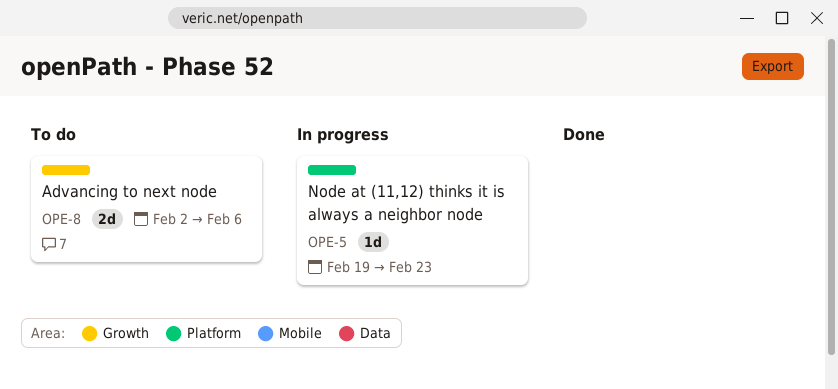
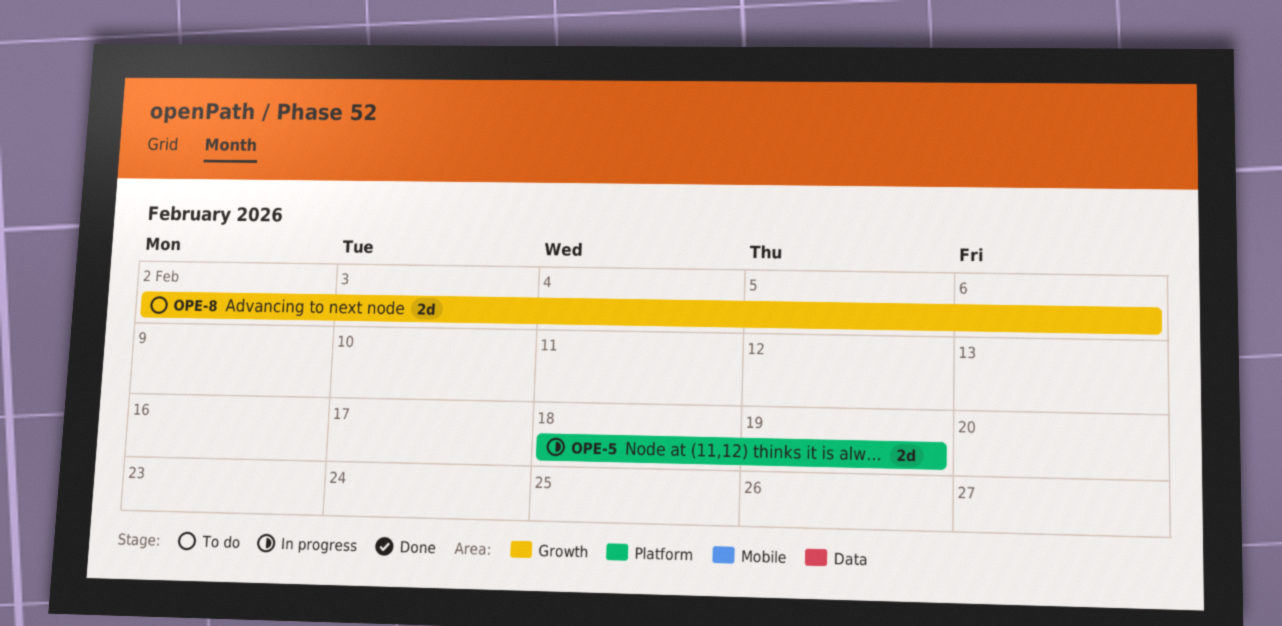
OPE-5, estimate: 1d -> 2d
OPE-5, start: Feb 19 -> Feb 18
OPE-5, due: Feb 23 -> Feb 19

